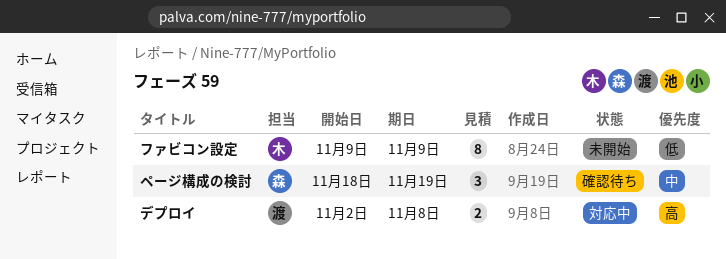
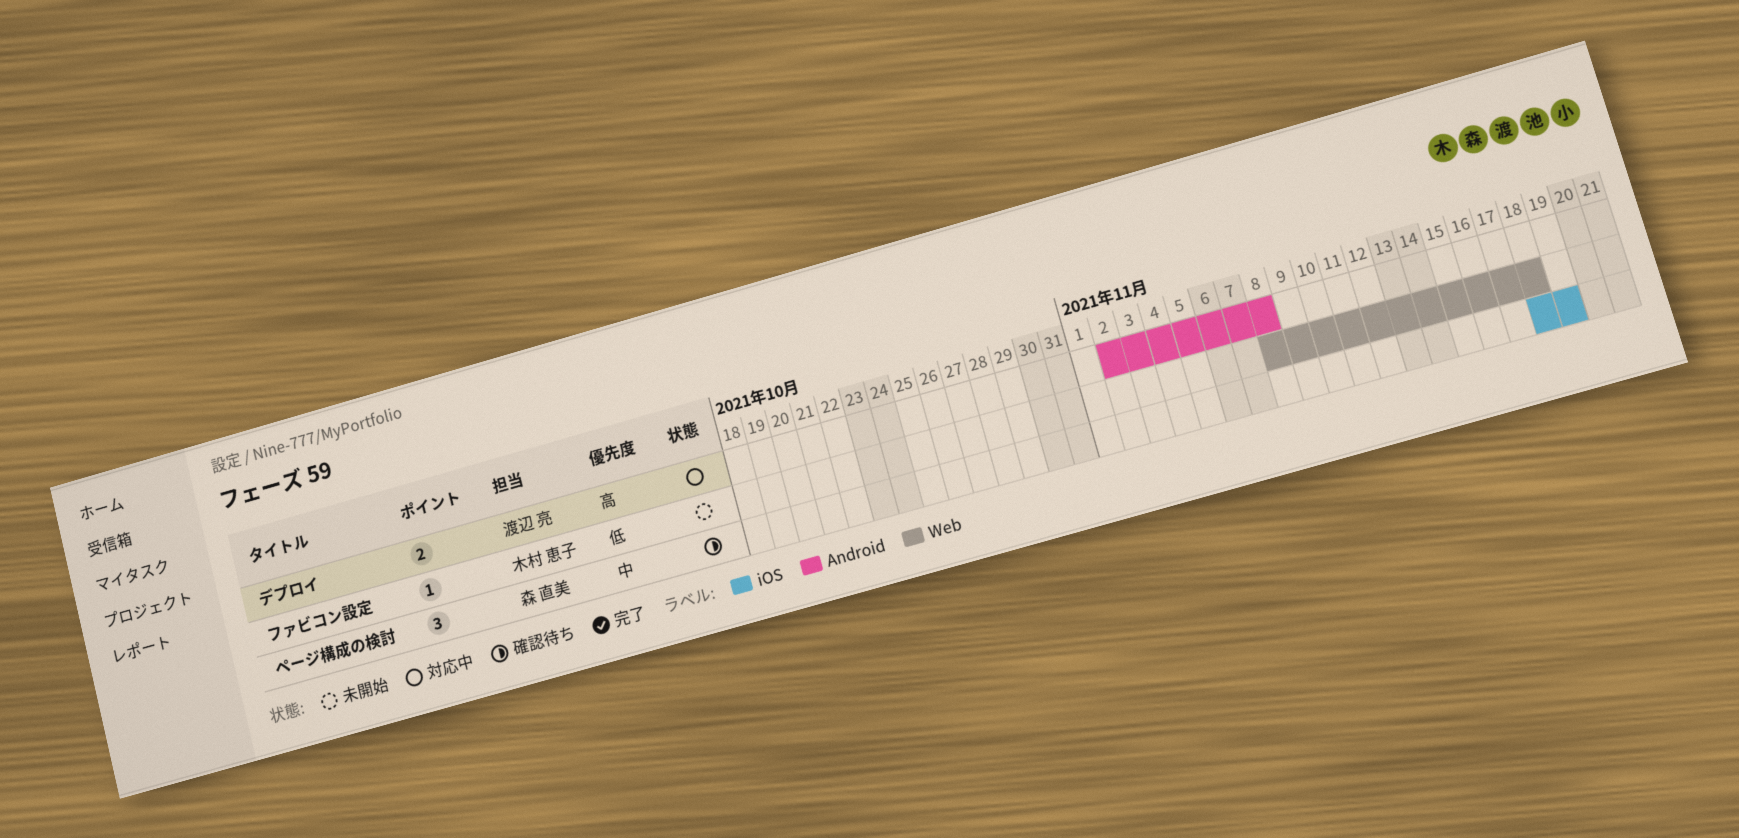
ファビコン設定, estimate: 8 -> 1
ファビコン設定, start: Nov 9 -> Nov 8
ファビコン設定, due: Nov 9 -> Nov 18

